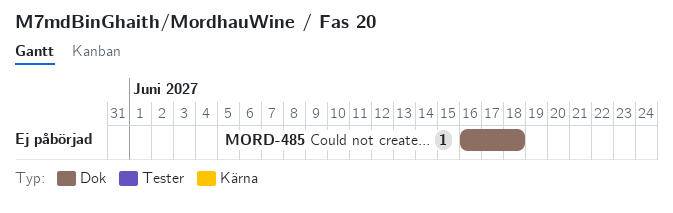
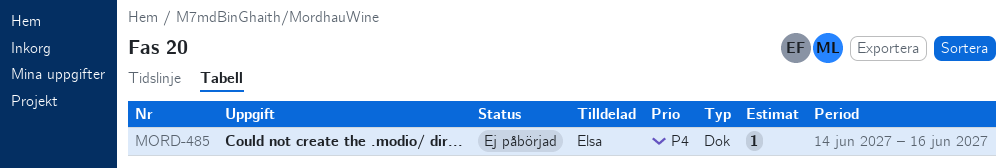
MORD-485, start: Jun 16 -> Jun 14
MORD-485, due: Jun 18 -> Jun 16

